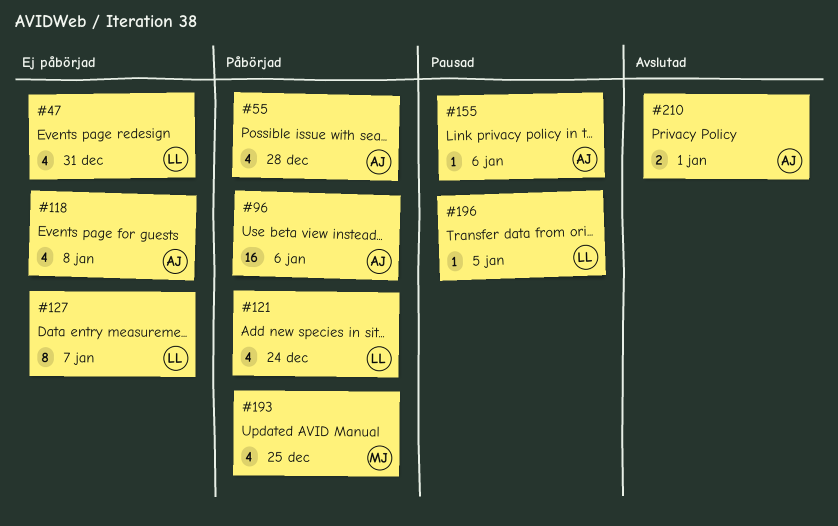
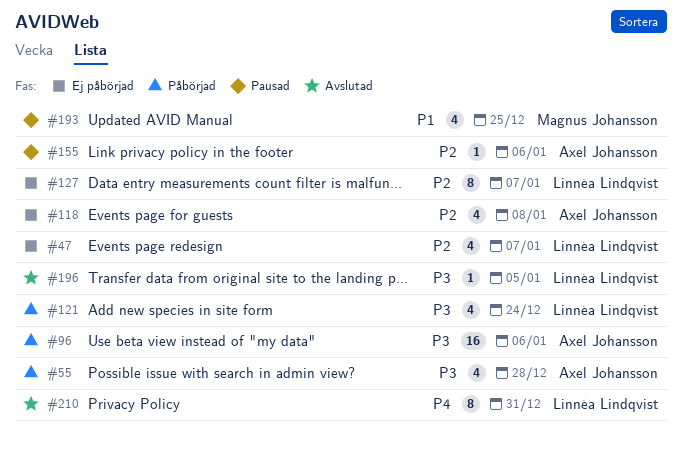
#47, due: Dec 31 -> Jan 7
#193, status: Påbörjad -> Pausad
#196, status: Pausad -> Avslutad
#210, owner: Axel Johansson -> Linnéa Lindqvist
#210, estimate: 2 -> 8
#210, due: Jan 1 -> Dec 31

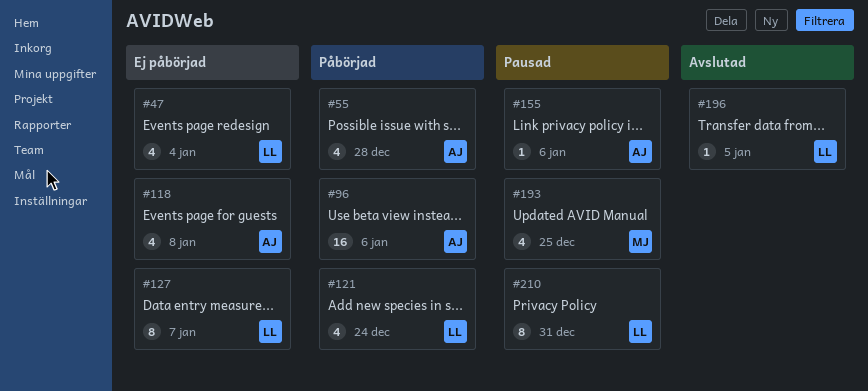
#47, due: Jan 7 -> Jan 4
#210, status: Avslutad -> Pausad

